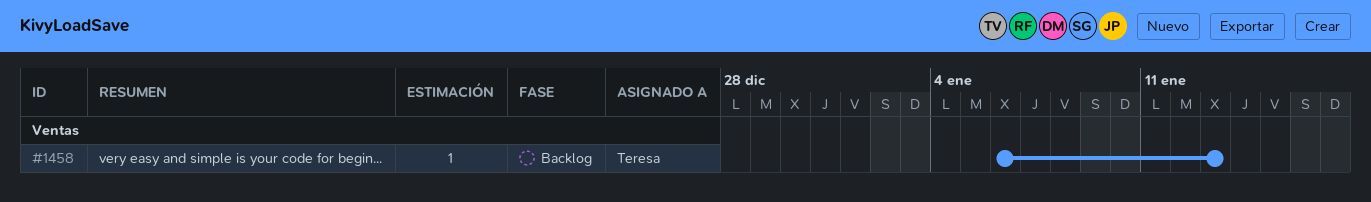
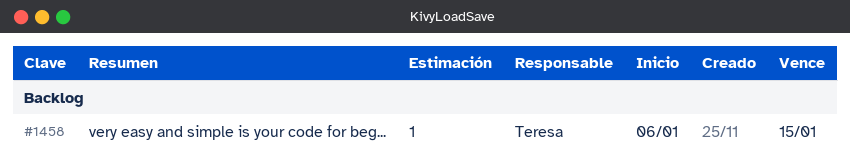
#1458, due: Jan 13 -> Jan 15

